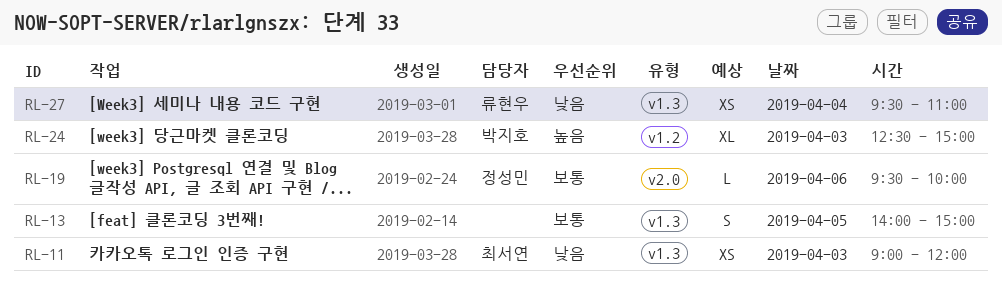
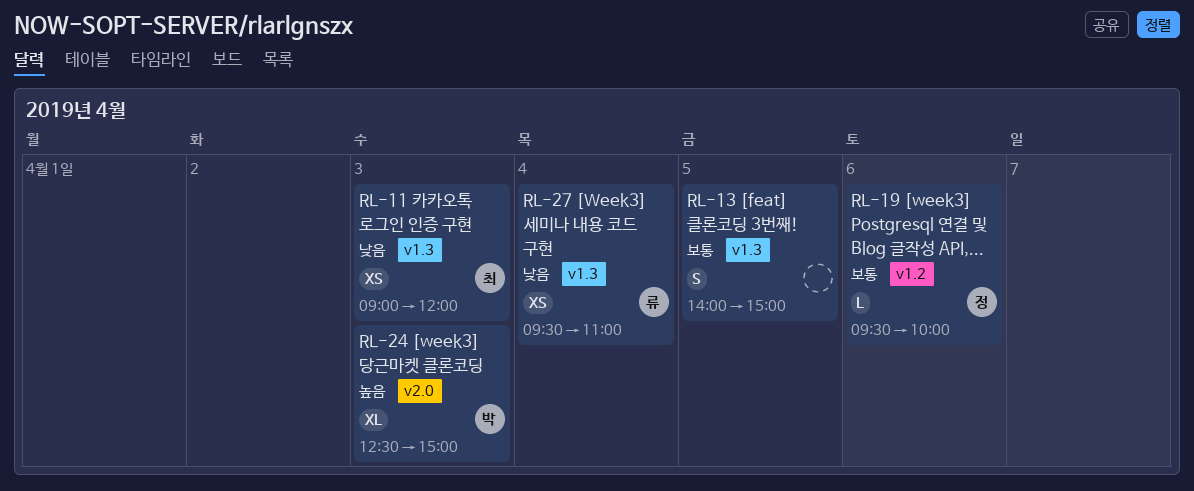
RL-19, label: v2.0 -> v1.2
RL-24, label: v1.2 -> v2.0

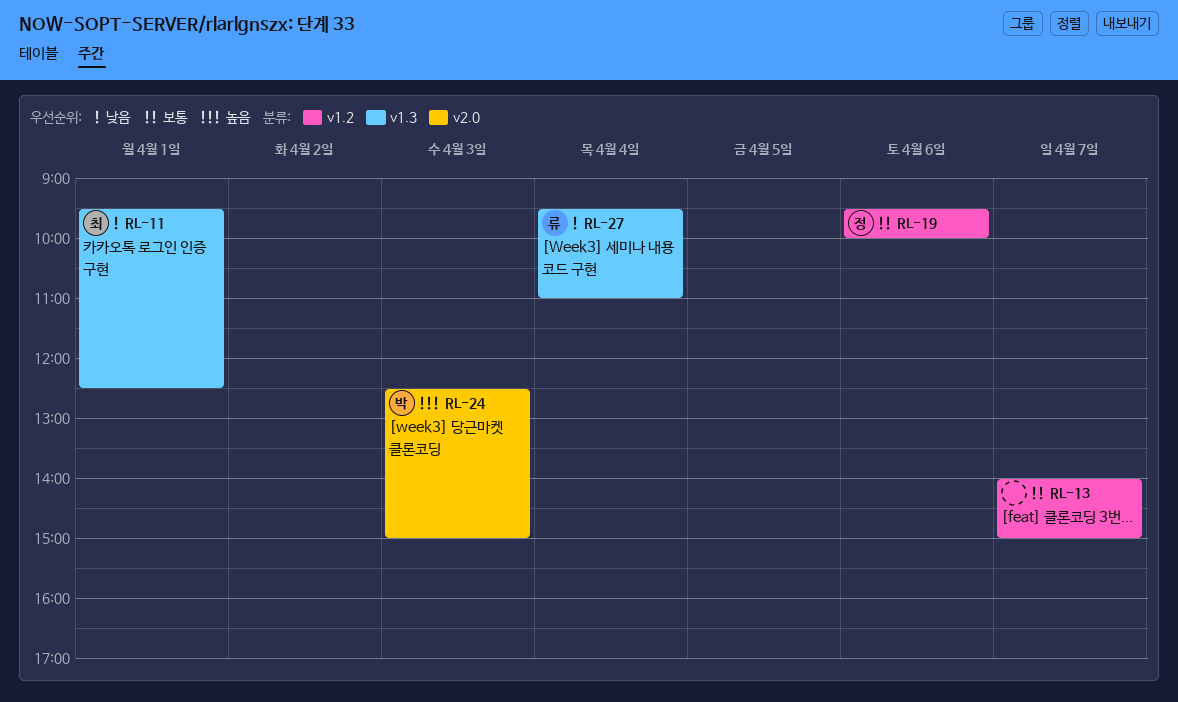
RL-11, day: Apr 3 -> Apr 1
RL-11, begins: 09:00 -> 09:30
RL-11, ends: 12:00 -> 12:30
RL-13, label: v1.3 -> v1.2
RL-13, day: Apr 5 -> Apr 7

